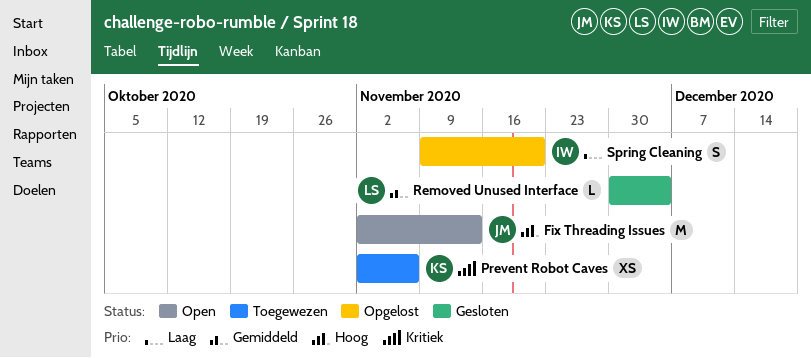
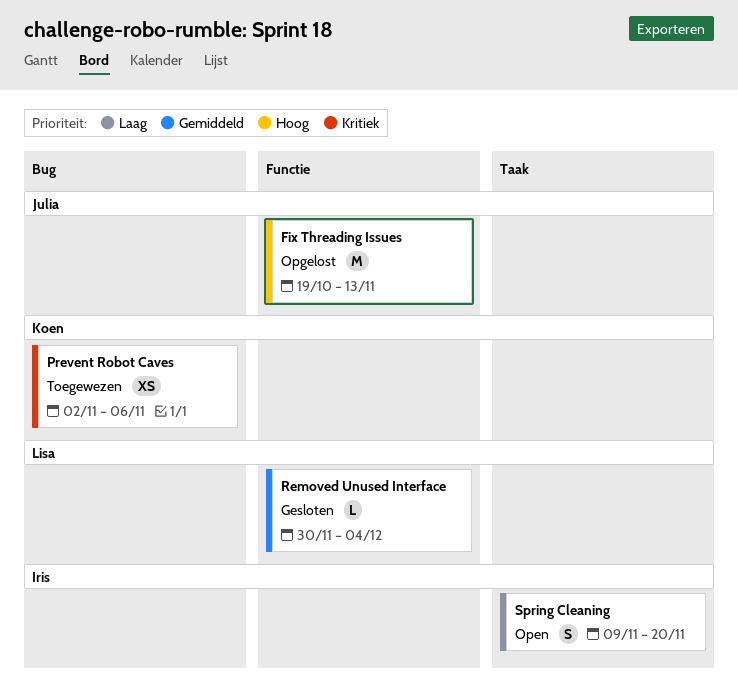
Fix Threading Issues, status: Open -> Opgelost
Fix Threading Issues, start: Nov 2 -> Oct 19
Spring Cleaning, status: Opgelost -> Open

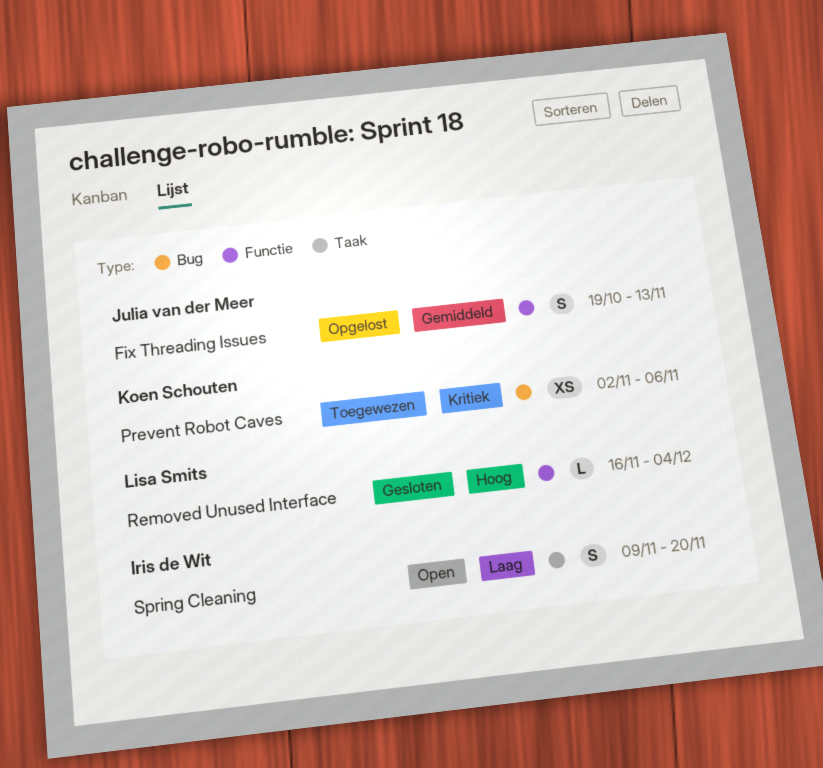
Fix Threading Issues, priority: Hoog -> Gemiddeld
Fix Threading Issues, estimate: M -> S
Removed Unused Interface, priority: Gemiddeld -> Hoog
Removed Unused Interface, start: Nov 30 -> Nov 16

